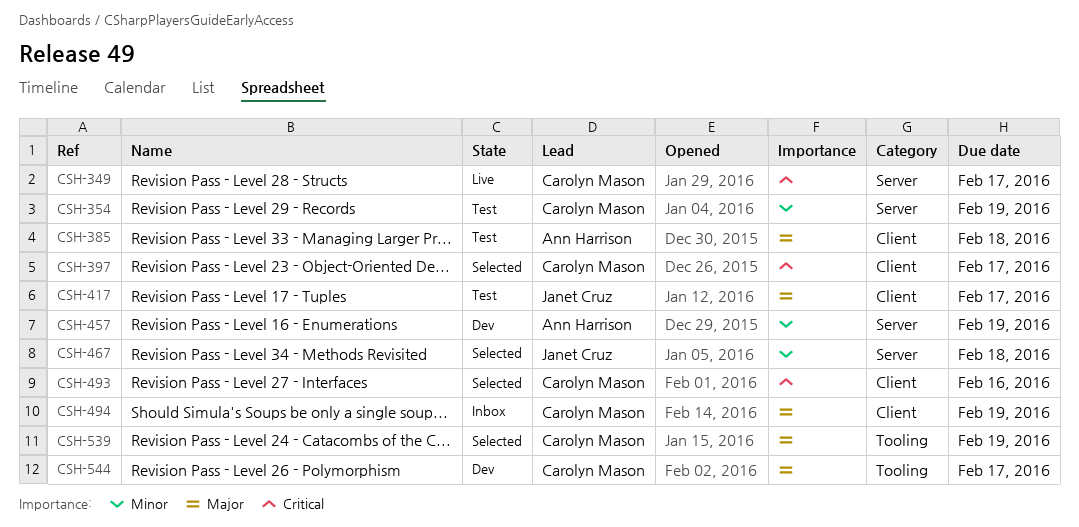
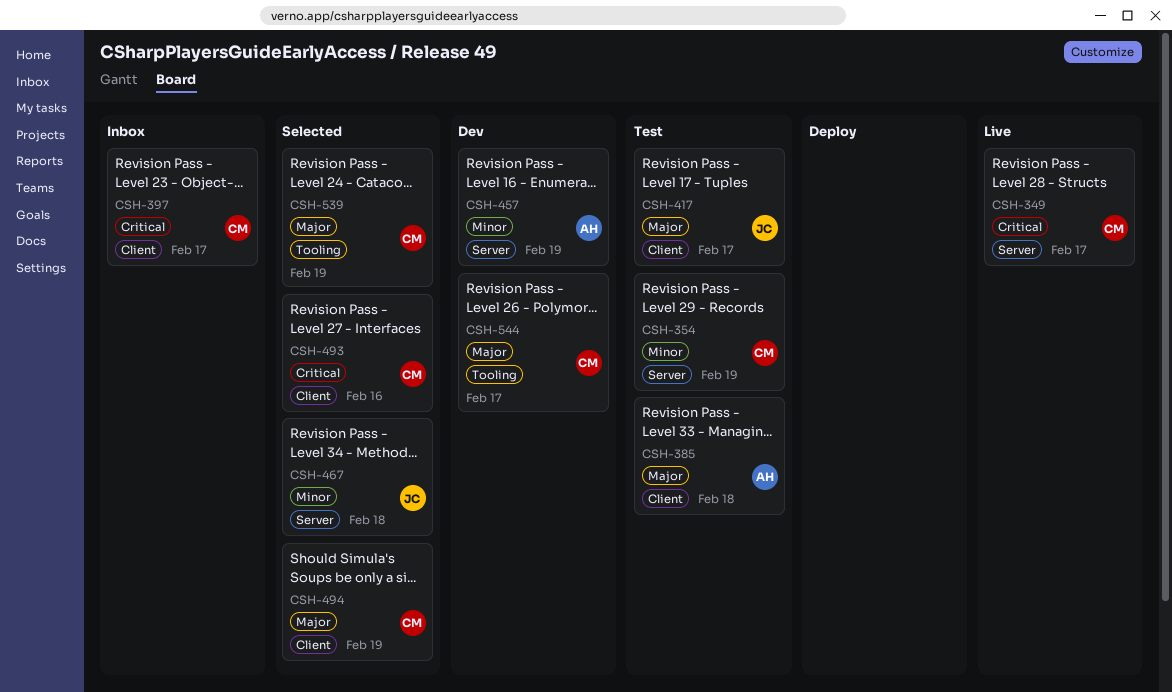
CSH-397, status: Selected -> Inbox
CSH-494, status: Inbox -> Selected

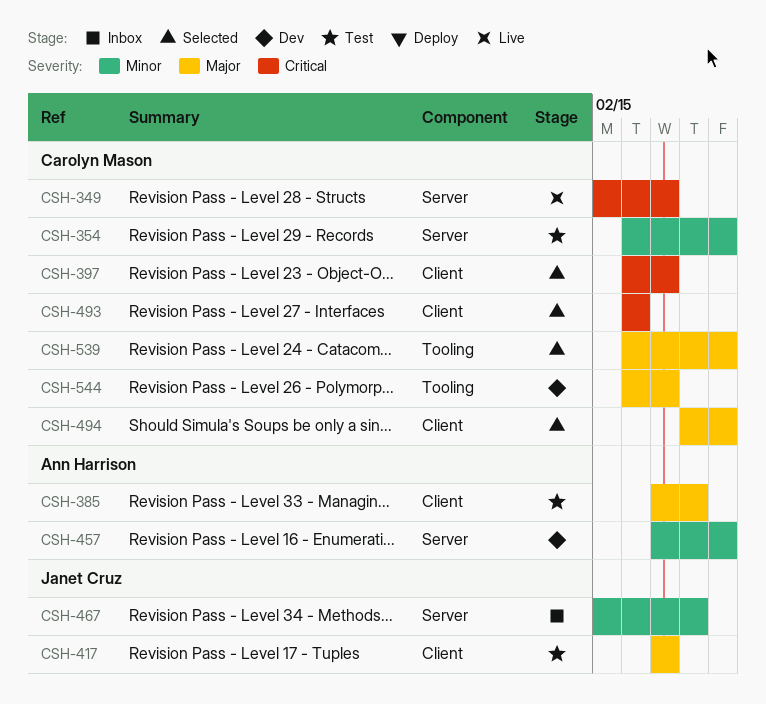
CSH-397, status: Inbox -> Selected
CSH-467, status: Selected -> Inbox

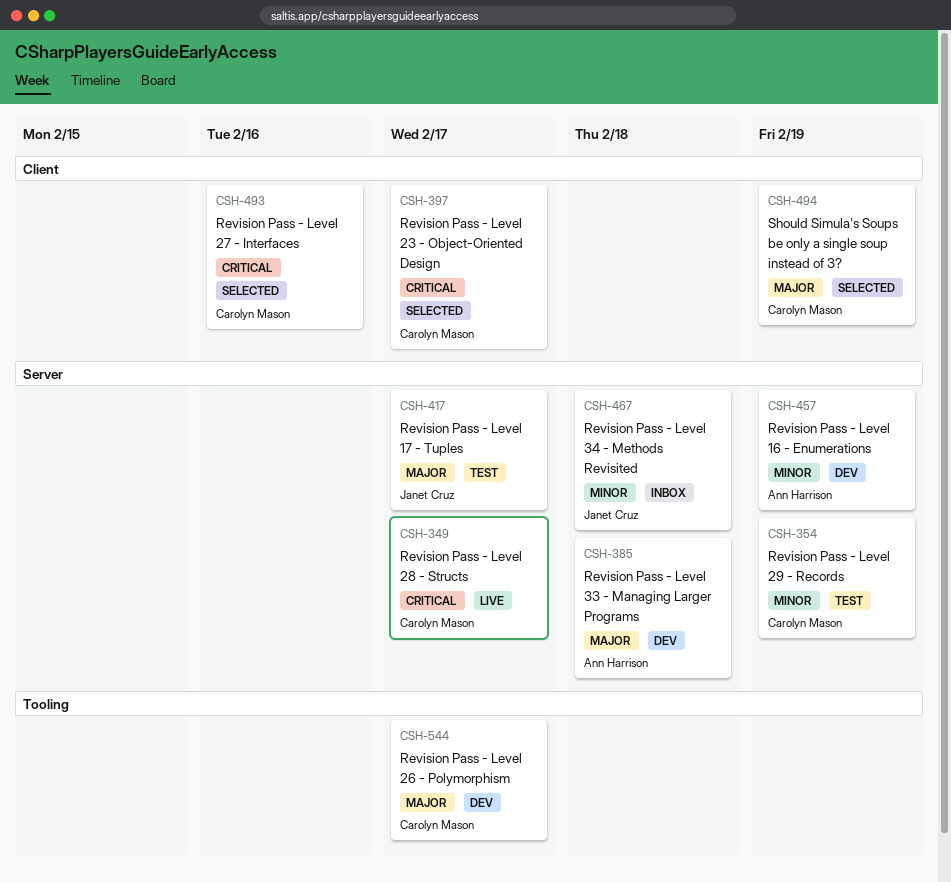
CSH-385, status: Test -> Dev
CSH-385, label: Client -> Server
CSH-417, label: Client -> Server
CSH-539: present -> none

